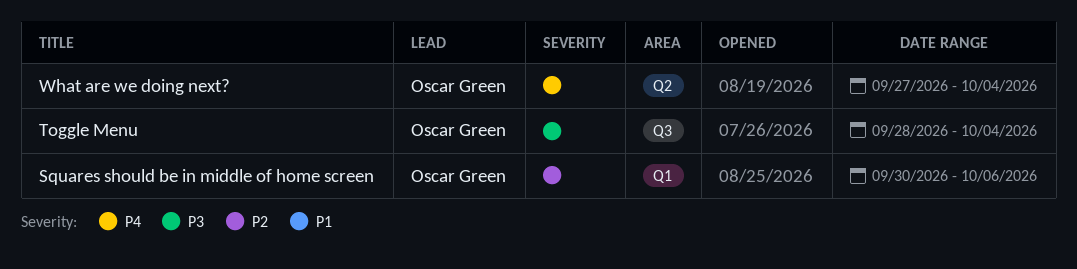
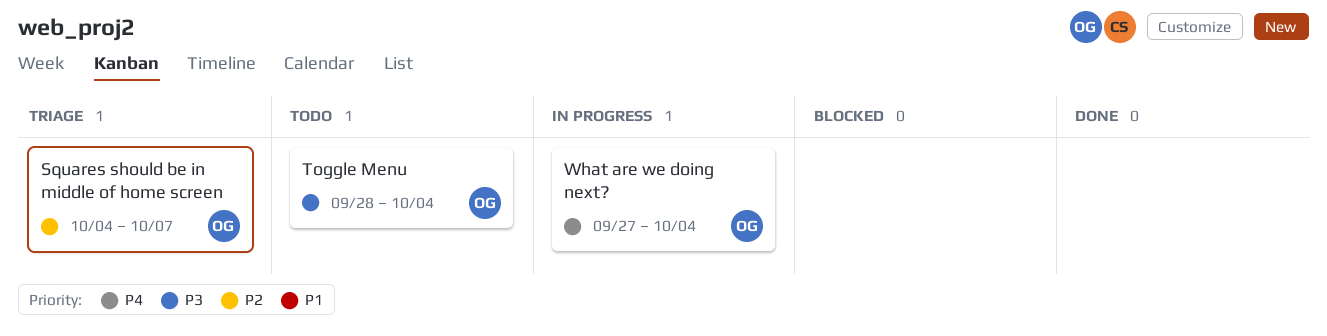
Squares should be in middle of home screen, start: Sep 30 -> Oct 4
Squares should be in middle of home screen, due: Oct 6 -> Oct 7

